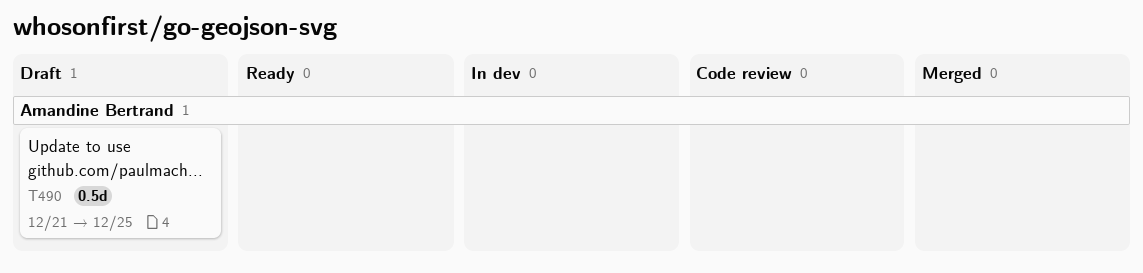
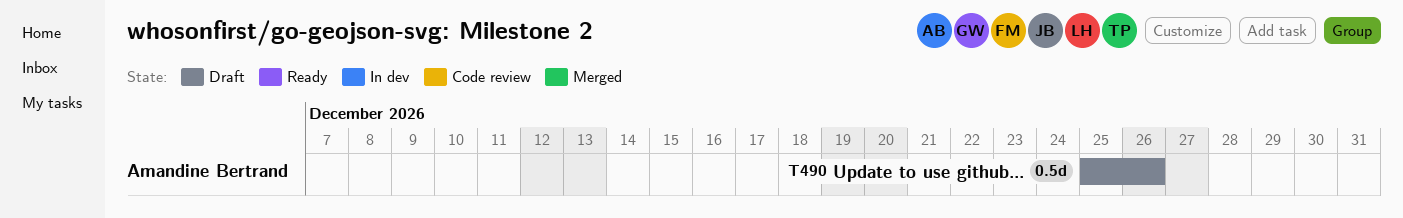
T490, start: Dec 21 -> Dec 25
T490, due: Dec 25 -> Dec 26

